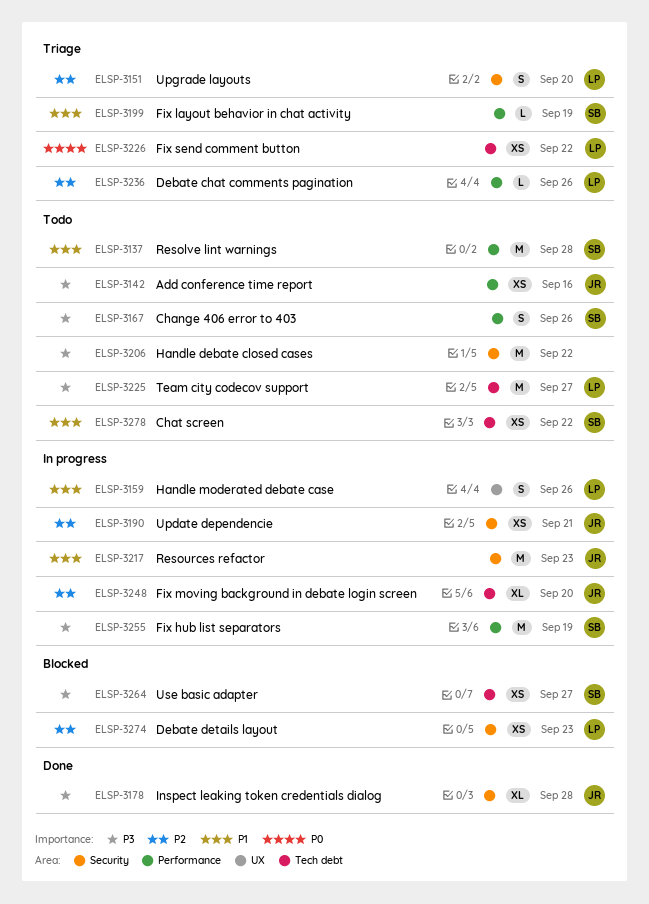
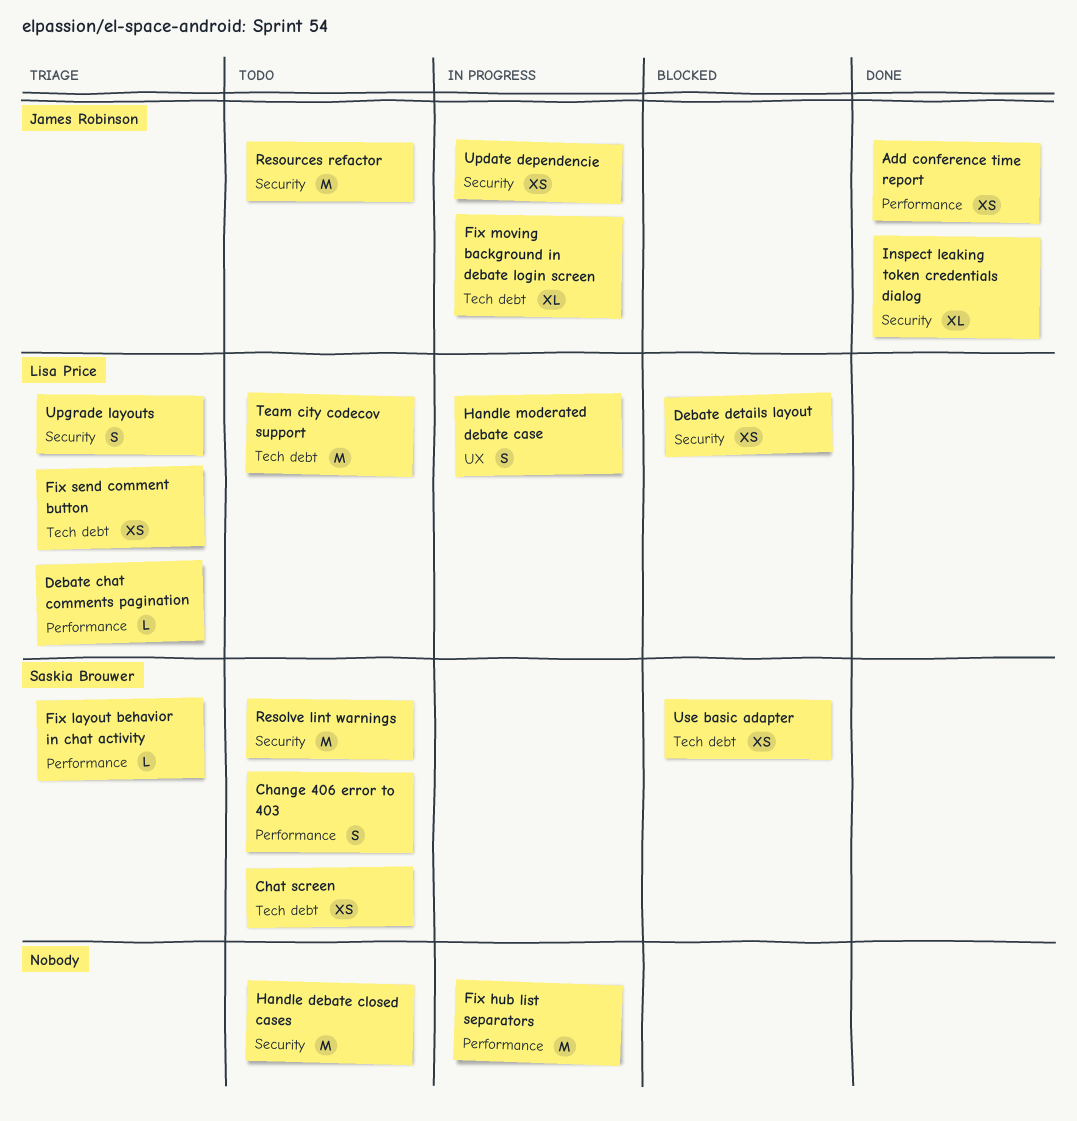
Add conference time report, status: Todo -> Done
Fix hub list separators, owner: Saskia Brouwer -> none
Resolve lint warnings, label: Performance -> Security
Resources refactor, status: In progress -> Todo

